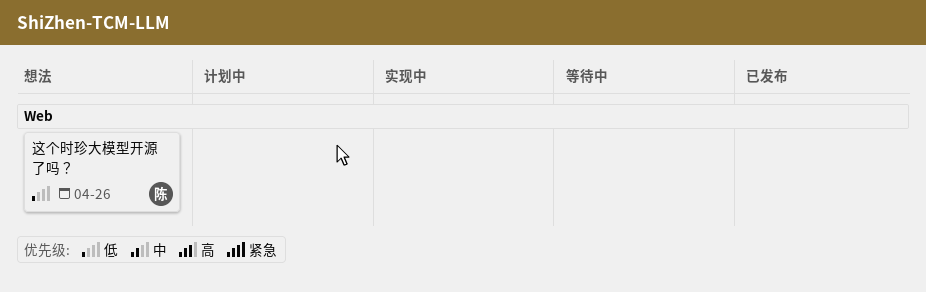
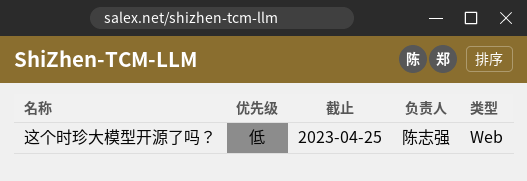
这个时珍大模型开源了吗？, due: Apr 26 -> Apr 25

